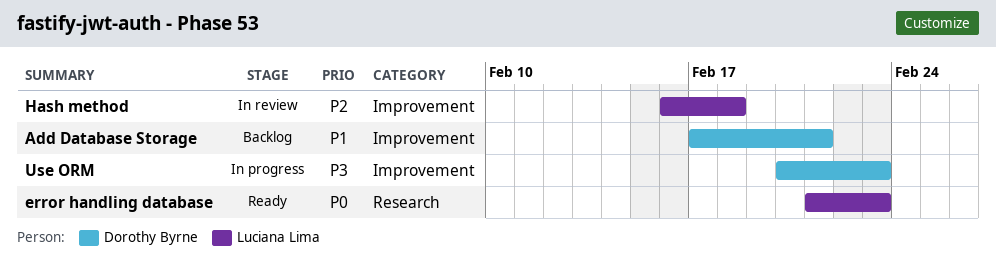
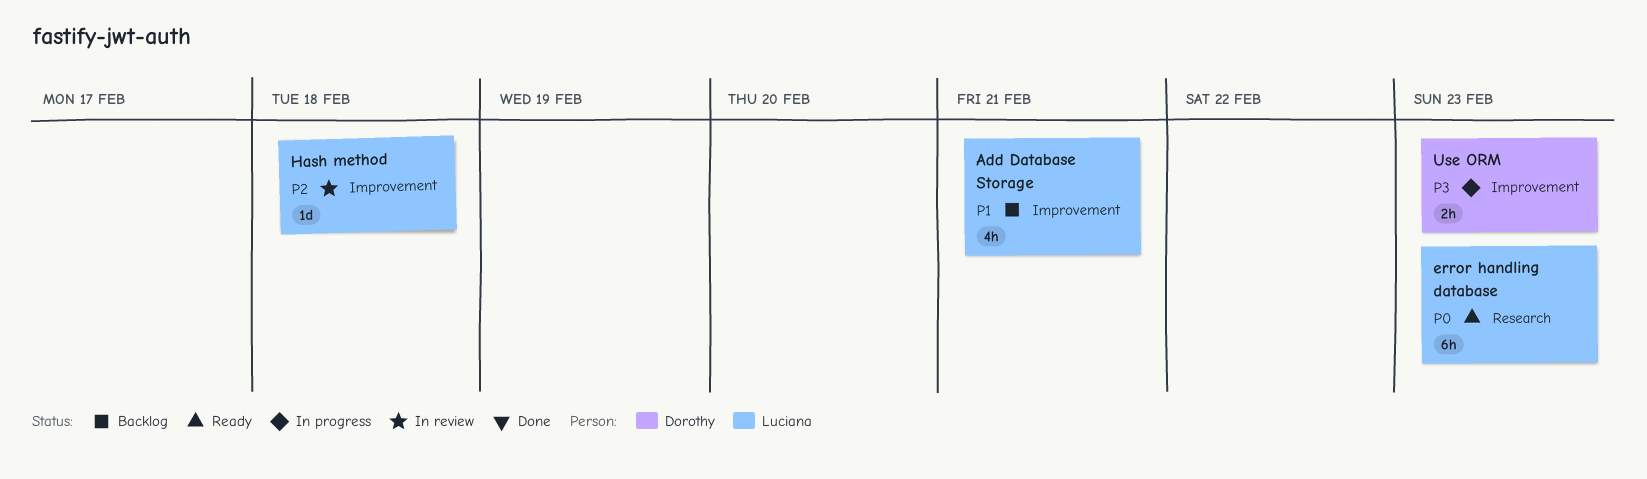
Add Database Storage, owner: Dorothy Byrne -> Luciana Lima

